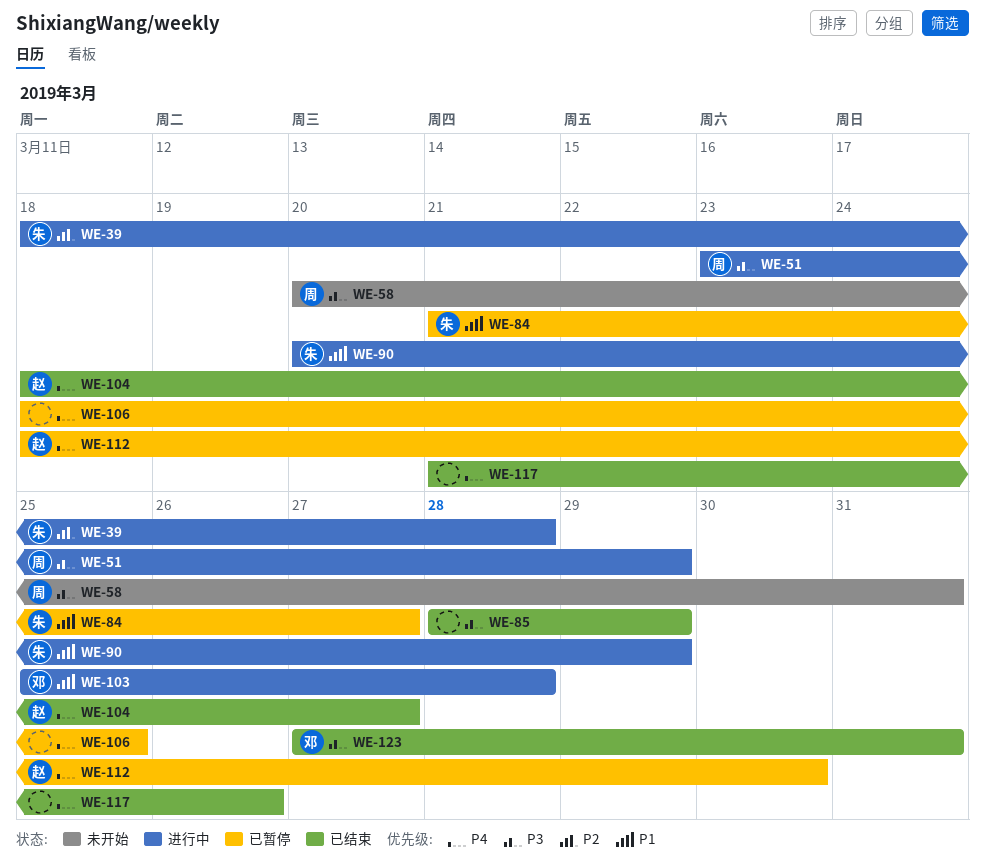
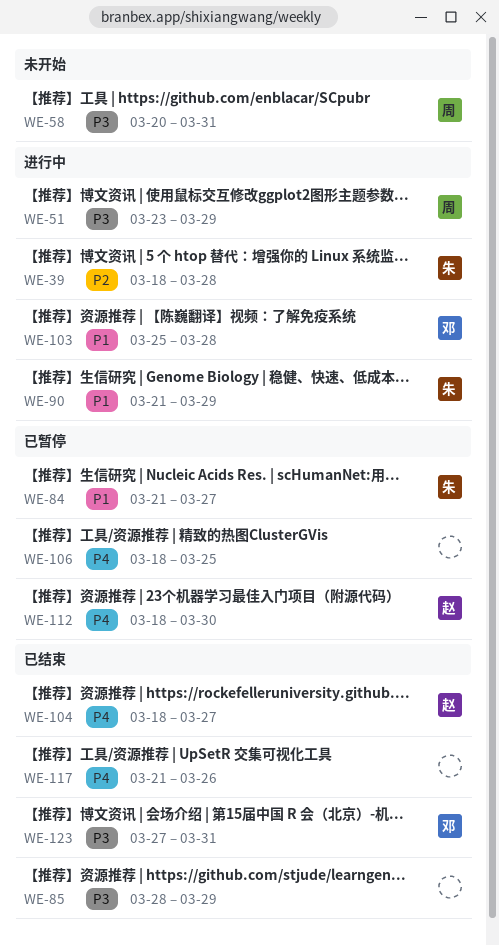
WE-90, start: Mar 20 -> Mar 21

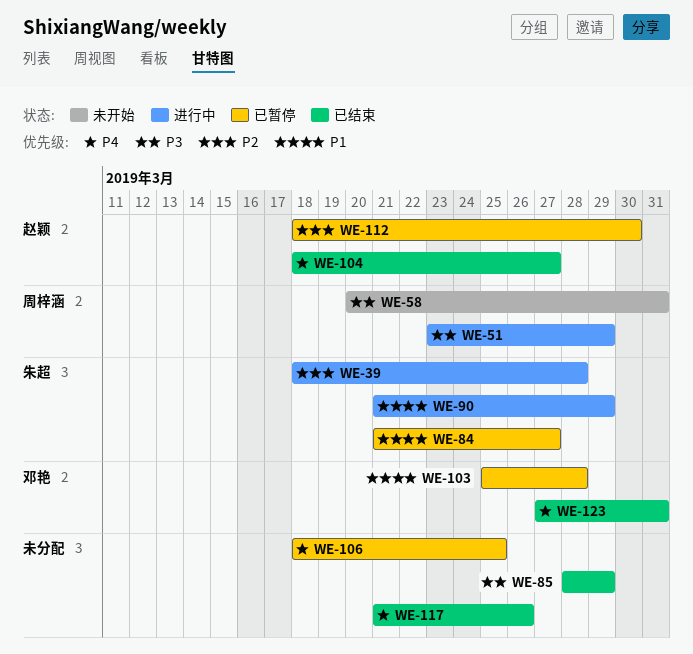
WE-103, status: 进行中 -> 已暂停
WE-112, priority: P4 -> P2
WE-123, priority: P3 -> P4

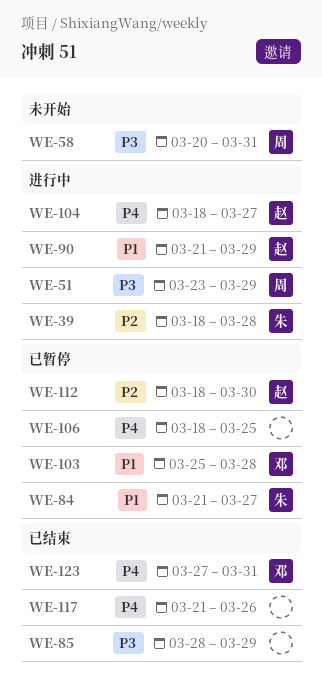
WE-90, owner: 朱超 -> 赵颖
WE-104, status: 已结束 -> 进行中

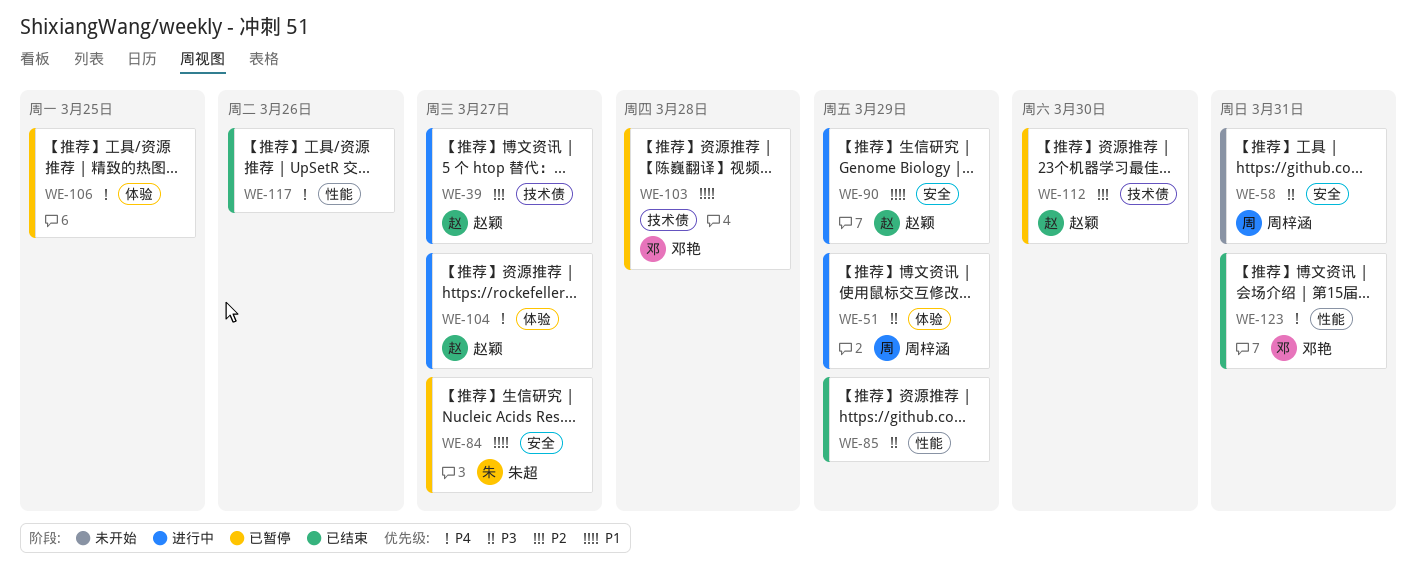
WE-39, owner: 朱超 -> 赵颖
WE-39, due: Mar 28 -> Mar 27

